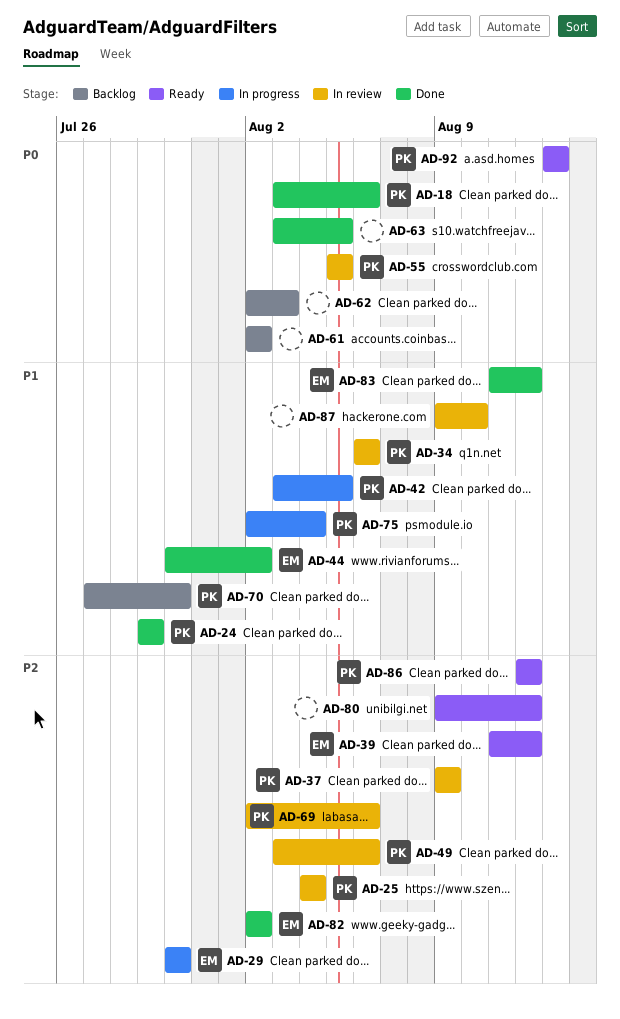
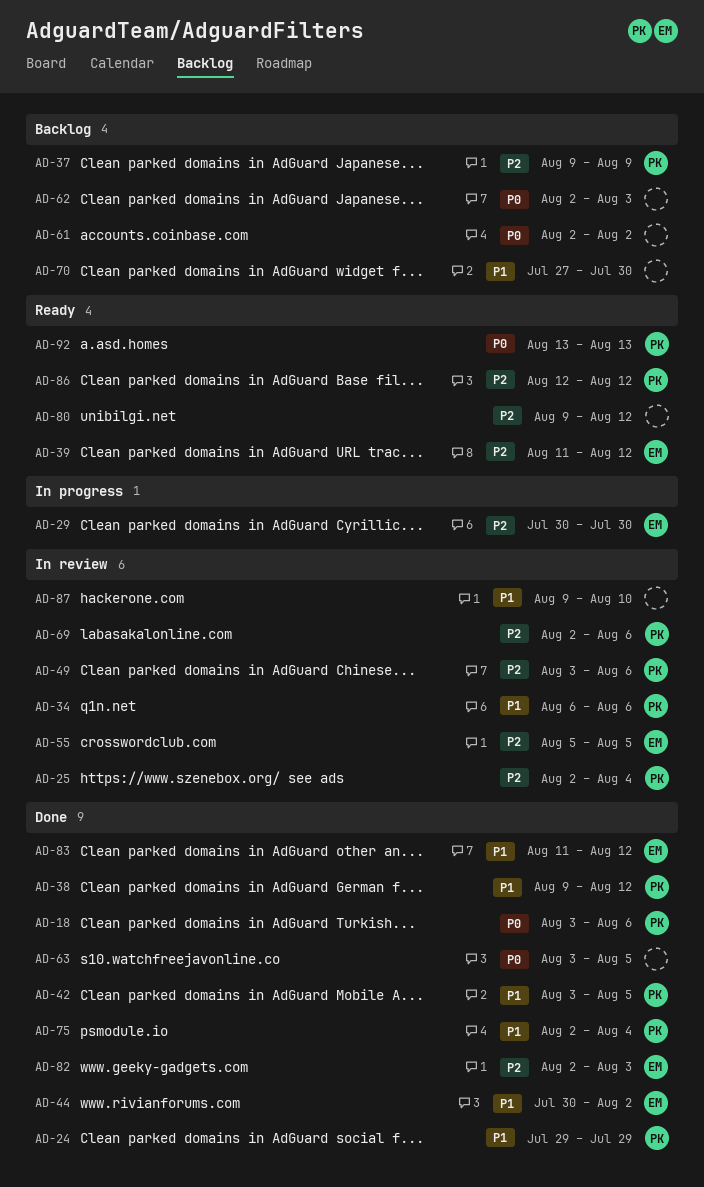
AD-25, start: Aug 4 -> Aug 2
AD-37, status: In review -> Backlog
AD-38: none -> present
AD-42, status: In progress -> Done
AD-55, owner: PK -> EM
AD-55, priority: P0 -> P2
AD-70, owner: PK -> none
AD-75, status: In progress -> Done
AD-82, due: Aug 2 -> Aug 3

